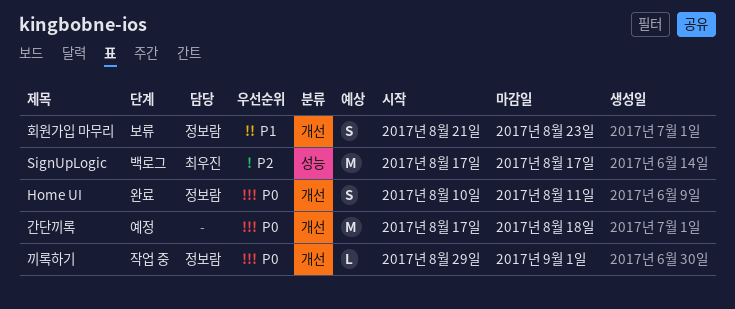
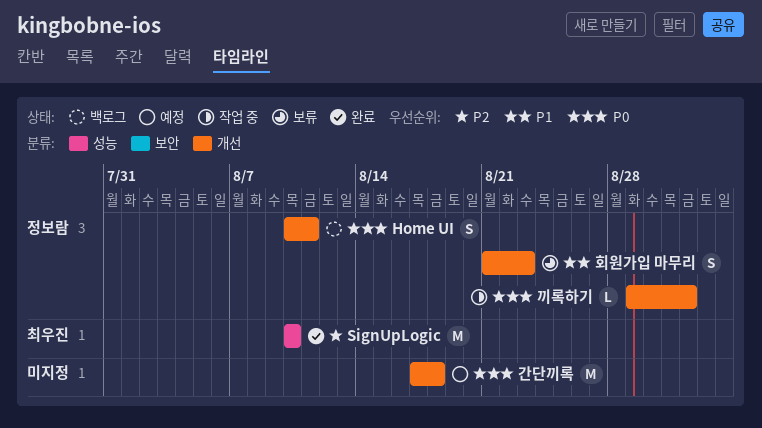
Home UI, status: 완료 -> 백로그
SignUpLogic, status: 백로그 -> 완료
SignUpLogic, start: Aug 17 -> Aug 10
SignUpLogic, due: Aug 17 -> Aug 10

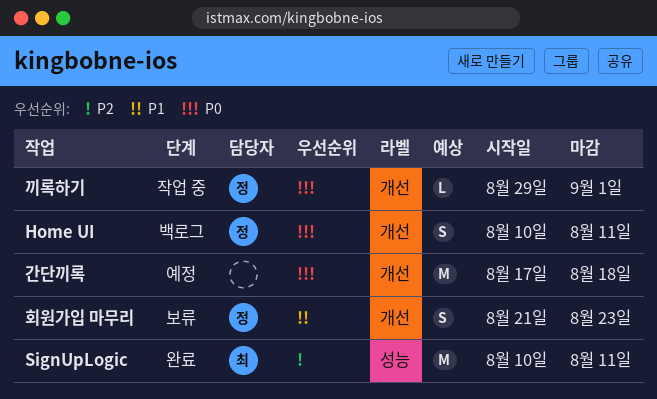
SignUpLogic, due: Aug 10 -> Aug 11

